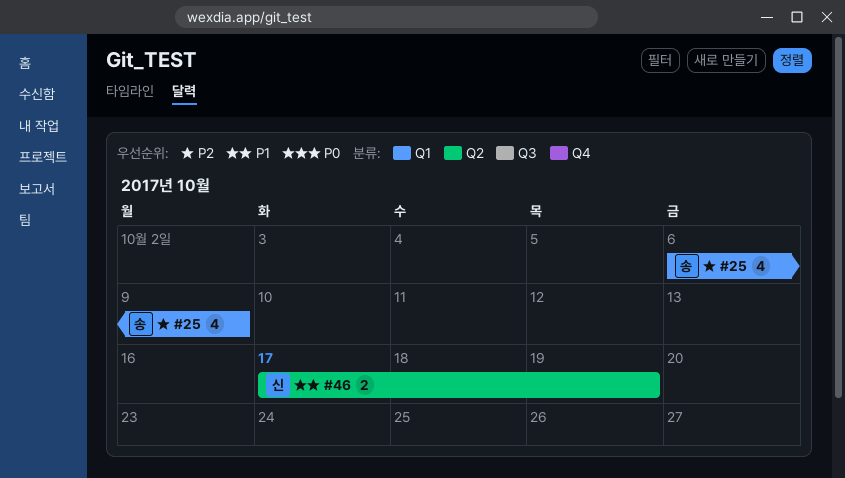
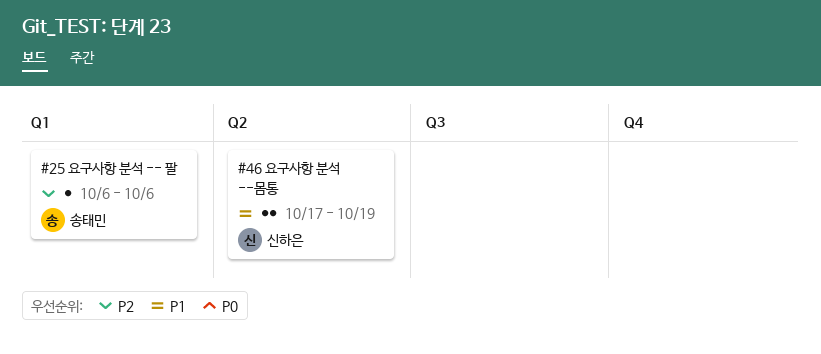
#25, estimate: 4 -> 1
#25, due: Oct 9 -> Oct 6

